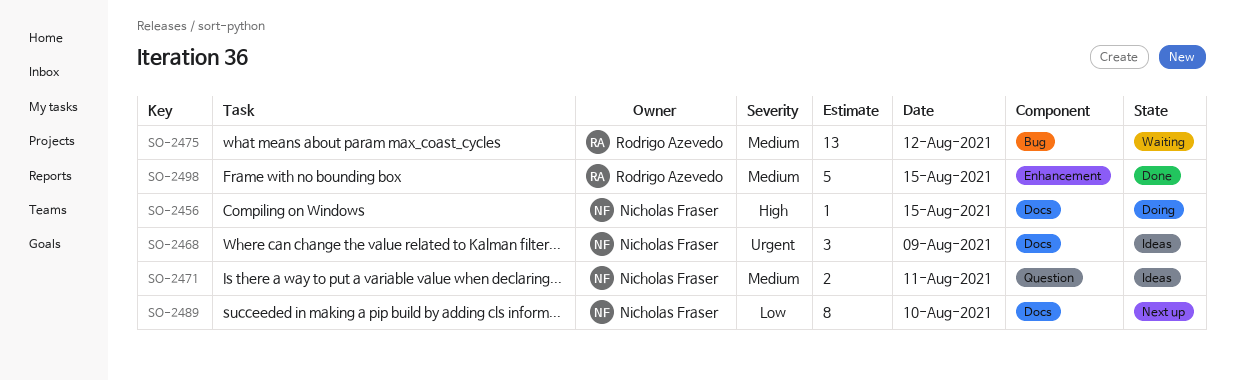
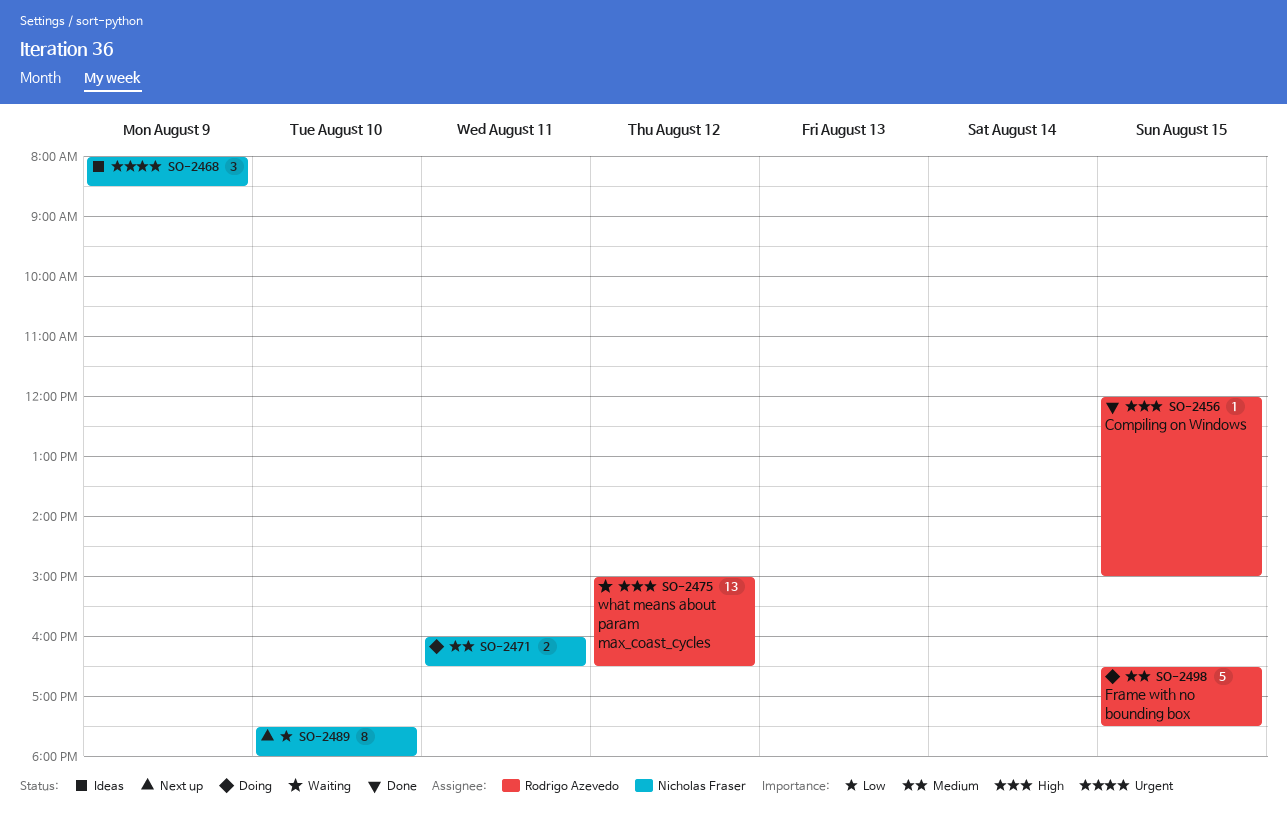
SO-2456, status: Doing -> Done
SO-2456, owner: Nicholas Fraser -> Rodrigo Azevedo
SO-2471, status: Ideas -> Doing
SO-2475, priority: Medium -> High
SO-2498, status: Done -> Doing

